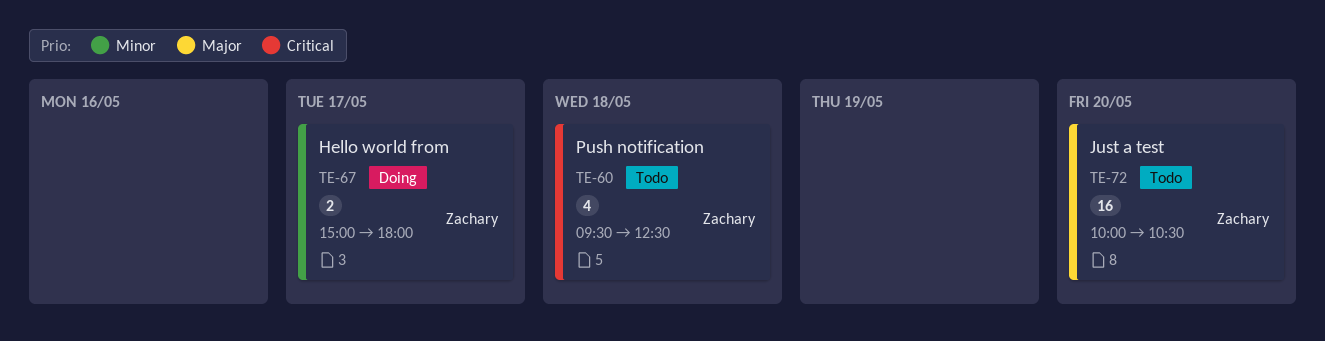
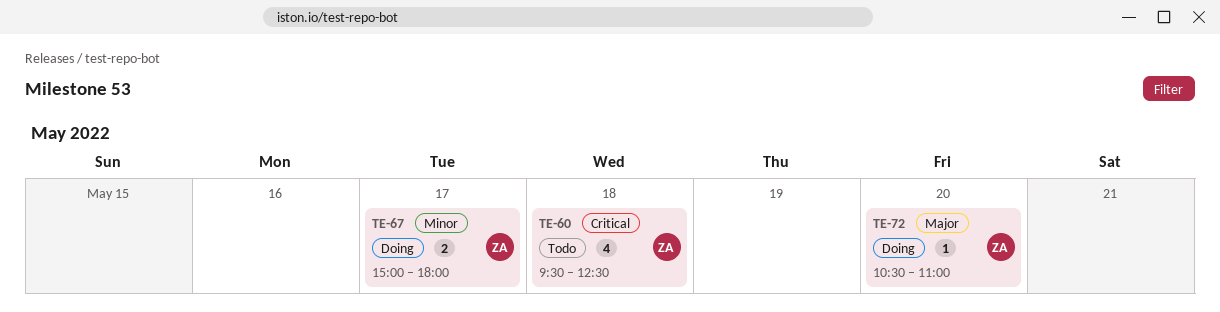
TE-72, status: Todo -> Doing
TE-72, estimate: 16 -> 1
TE-72, begins: 10:00 -> 10:30
TE-72, ends: 10:30 -> 11:00

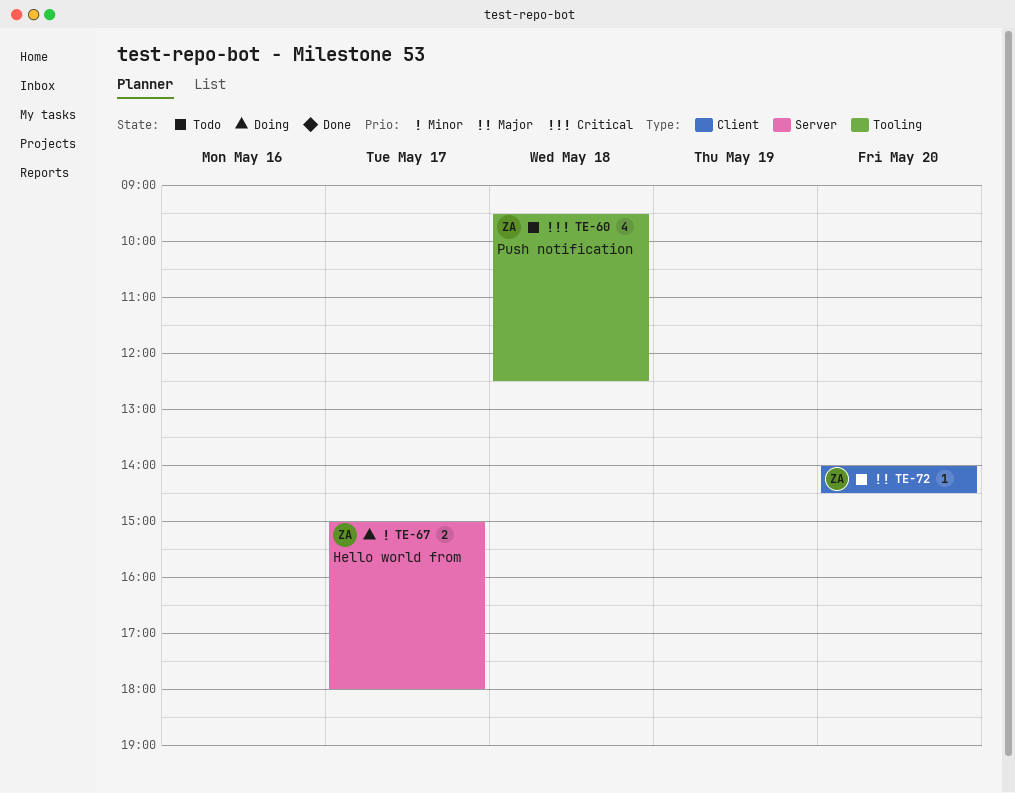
TE-72, status: Doing -> Todo
TE-72, begins: 10:30 -> 14:00
TE-72, ends: 11:00 -> 14:30

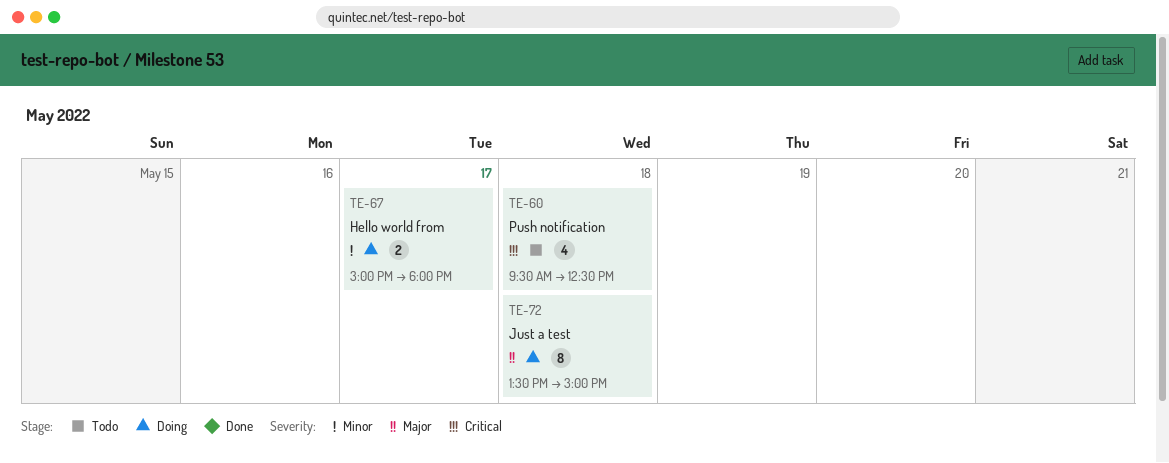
TE-72, status: Todo -> Doing
TE-72, estimate: 1 -> 8
TE-72, day: May 20 -> May 18
TE-72, begins: 14:00 -> 13:30
TE-72, ends: 14:30 -> 15:00

